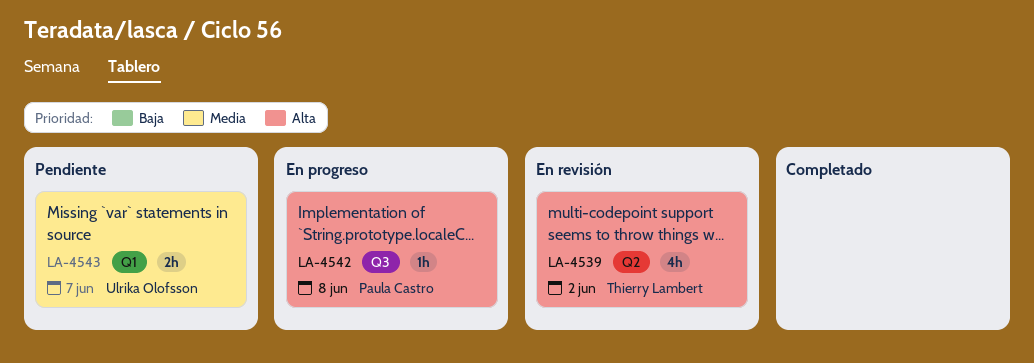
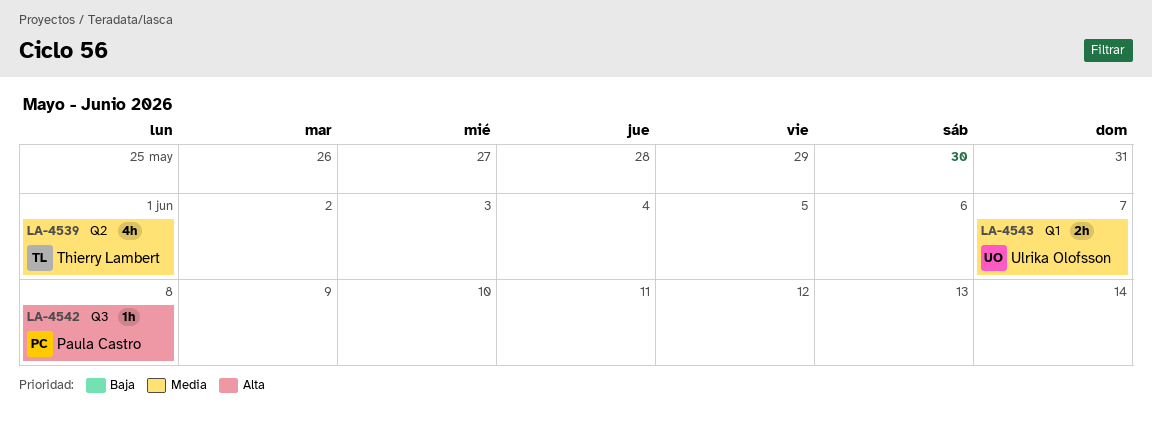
LA-4539, priority: Alta -> Media
LA-4539, due: Jun 2 -> Jun 1

